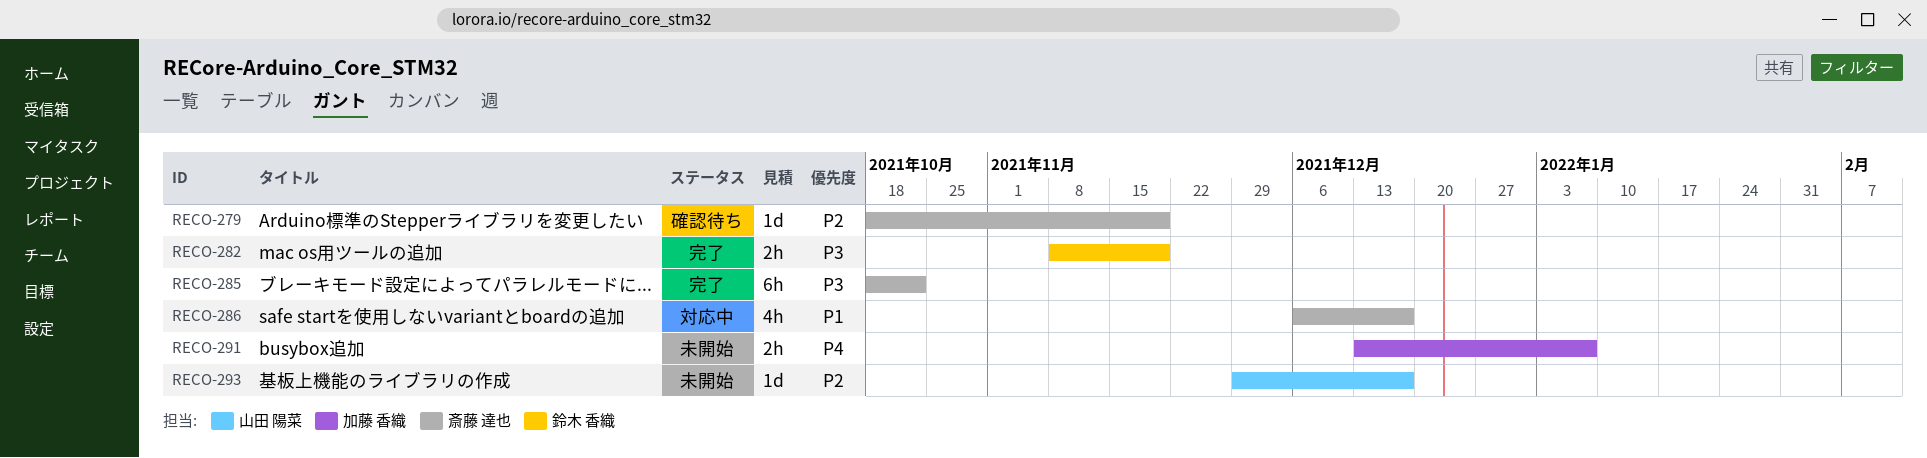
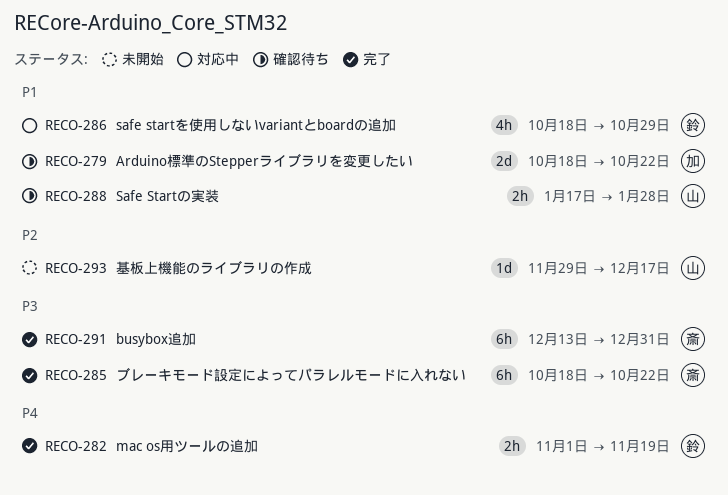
RECO-279, owner: 斎藤 達也 -> 加藤 香織
RECO-279, priority: P2 -> P1
RECO-279, estimate: 1d -> 2d
RECO-279, due: Nov 19 -> Oct 22
RECO-282, priority: P3 -> P4
RECO-282, start: Nov 8 -> Nov 1
RECO-286, owner: 斎藤 達也 -> 鈴木 香織
RECO-286, start: Dec 6 -> Oct 18
RECO-286, due: Dec 17 -> Oct 29
RECO-288: none -> present
RECO-291, status: 未開始 -> 完了
RECO-291, owner: 加藤 香織 -> 斎藤 達也
RECO-291, priority: P4 -> P3
RECO-291, estimate: 2h -> 6h
RECO-291, due: Jan 7 -> Dec 31

